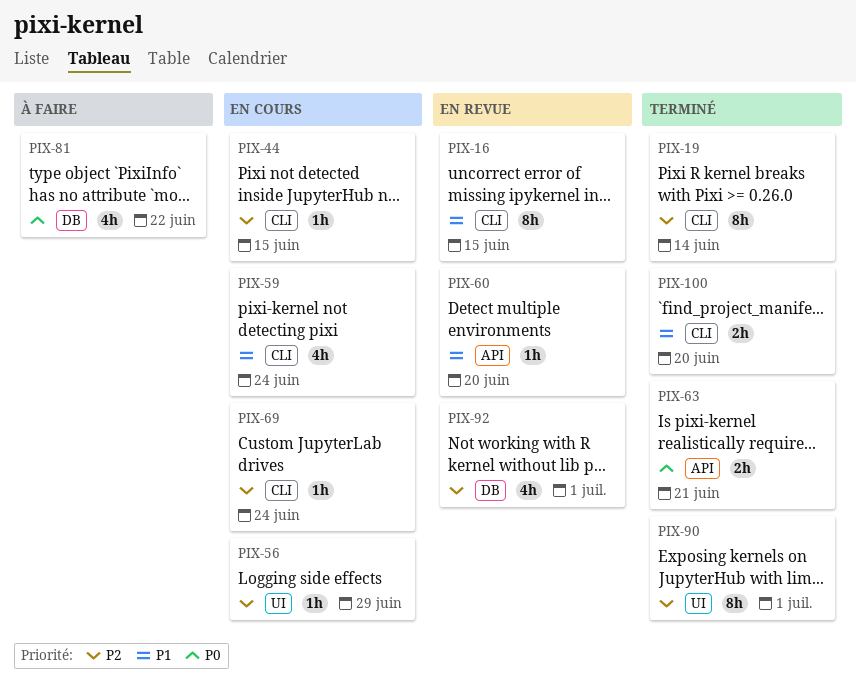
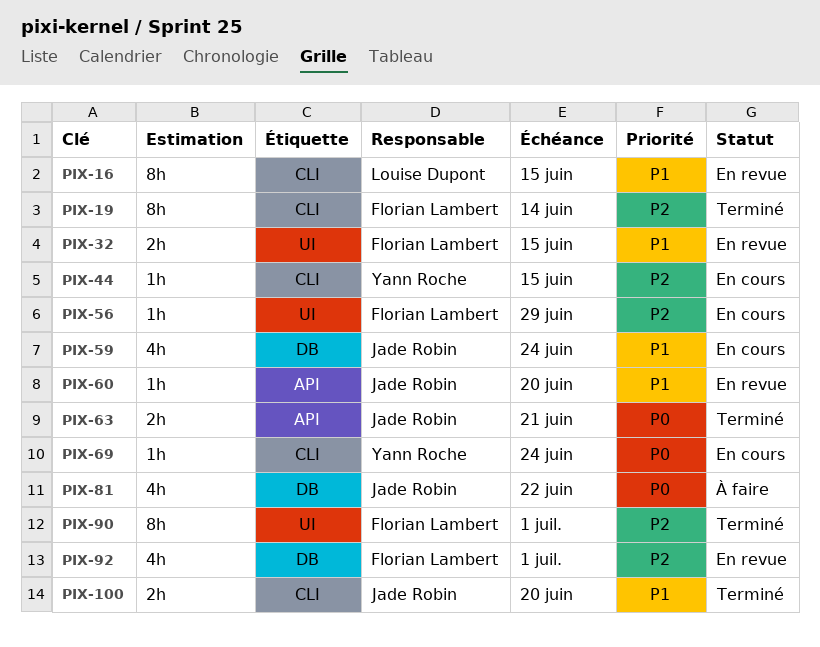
PIX-32: none -> present
PIX-59, label: CLI -> DB
PIX-69, priority: P2 -> P0

